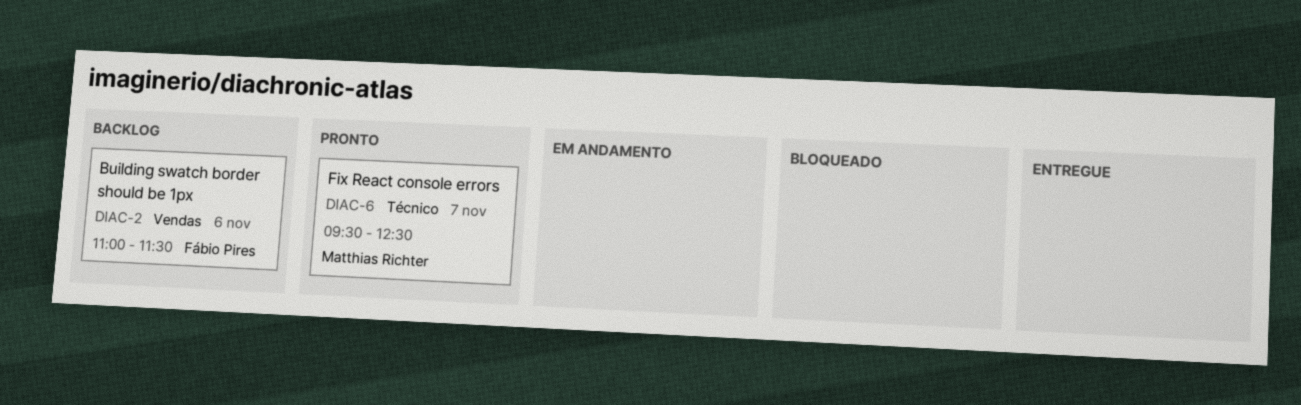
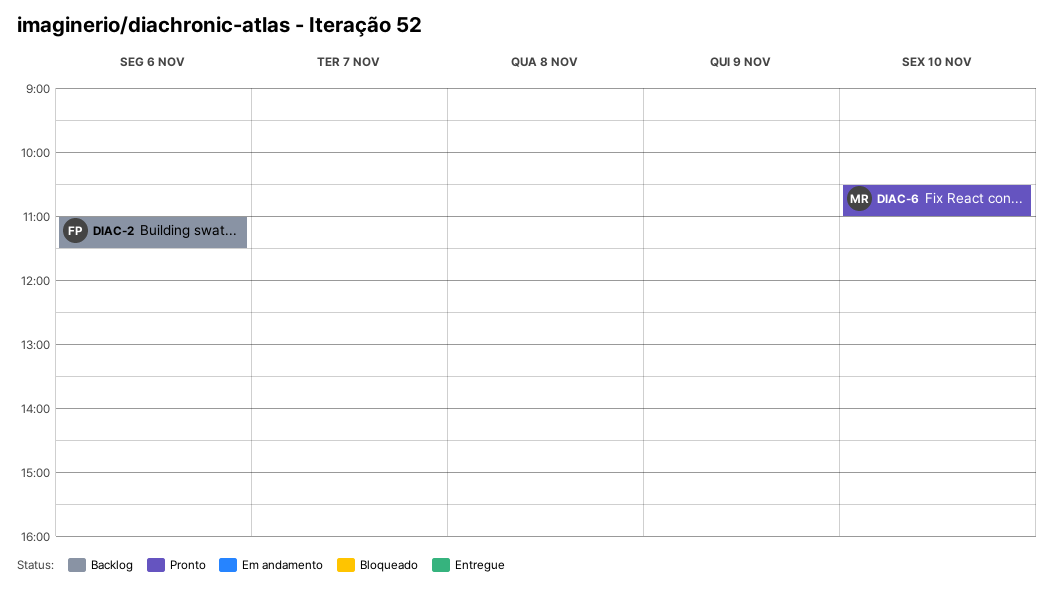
DIAC-6, day: Nov 7 -> Nov 10
DIAC-6, begins: 09:30 -> 10:30
DIAC-6, ends: 12:30 -> 11:00

